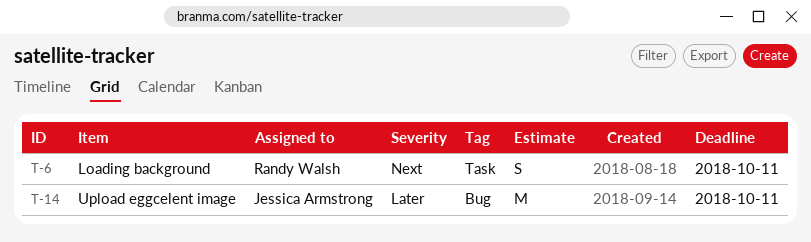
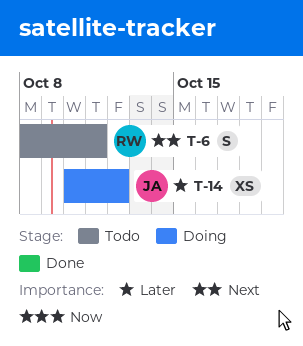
T-14, estimate: M -> XS
T-14, due: Oct 11 -> Oct 12

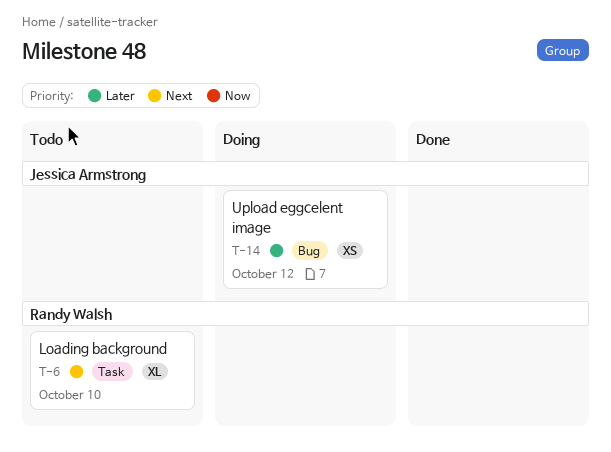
T-6, estimate: S -> XL
T-6, due: Oct 11 -> Oct 10

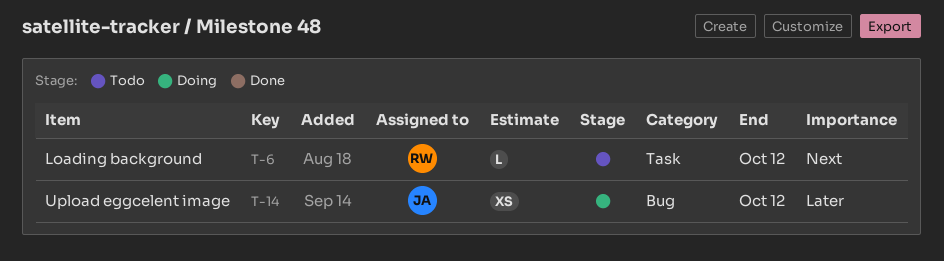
T-6, estimate: XL -> L
T-6, due: Oct 10 -> Oct 12

